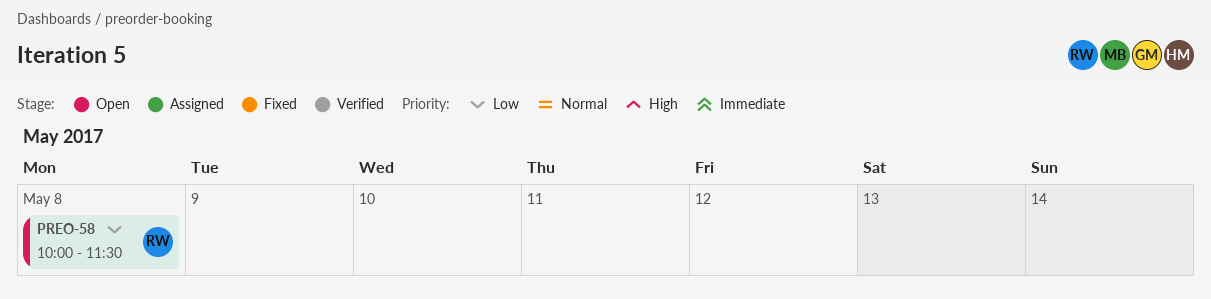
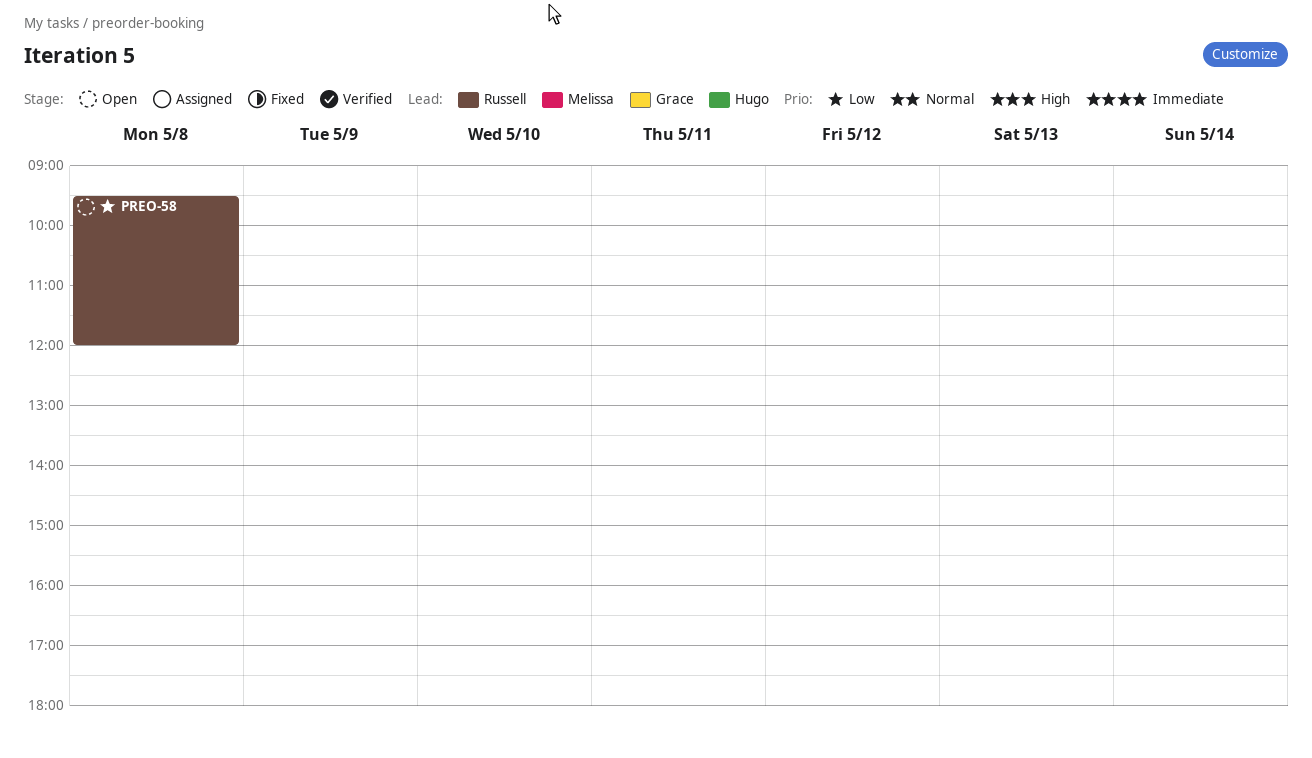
PREO-58, begins: 10:00 -> 09:30
PREO-58, ends: 11:30 -> 12:00

